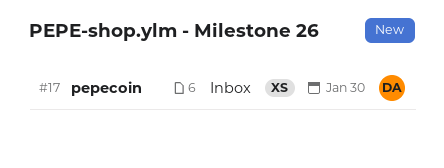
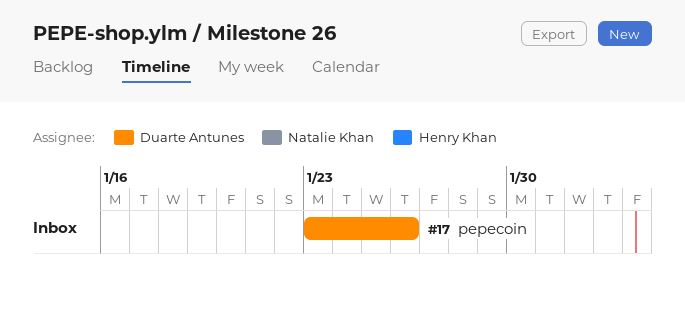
#17, due: Jan 30 -> Jan 26

